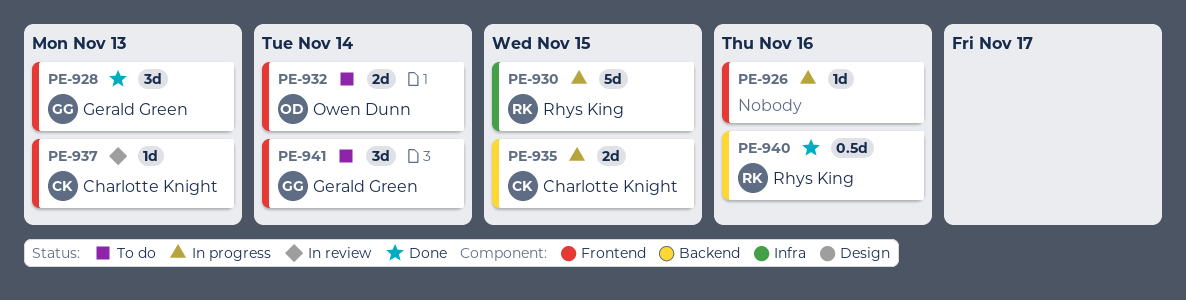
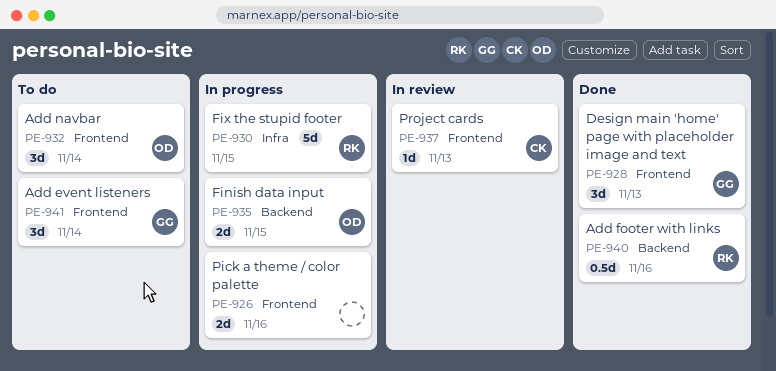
PE-926, estimate: 1d -> 2d
PE-932, estimate: 2d -> 3d
PE-935, owner: Charlotte Knight -> Owen Dunn

